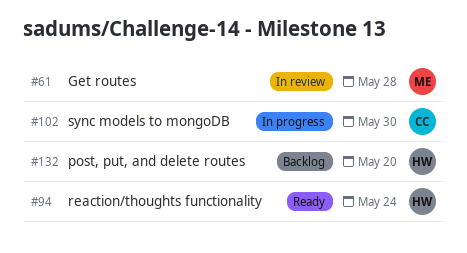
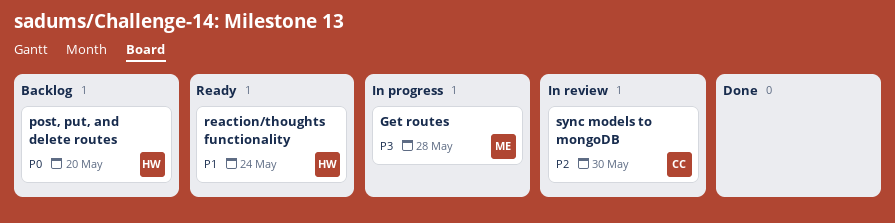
Get routes, status: In review -> In progress
sync models to mongoDB, status: In progress -> In review

